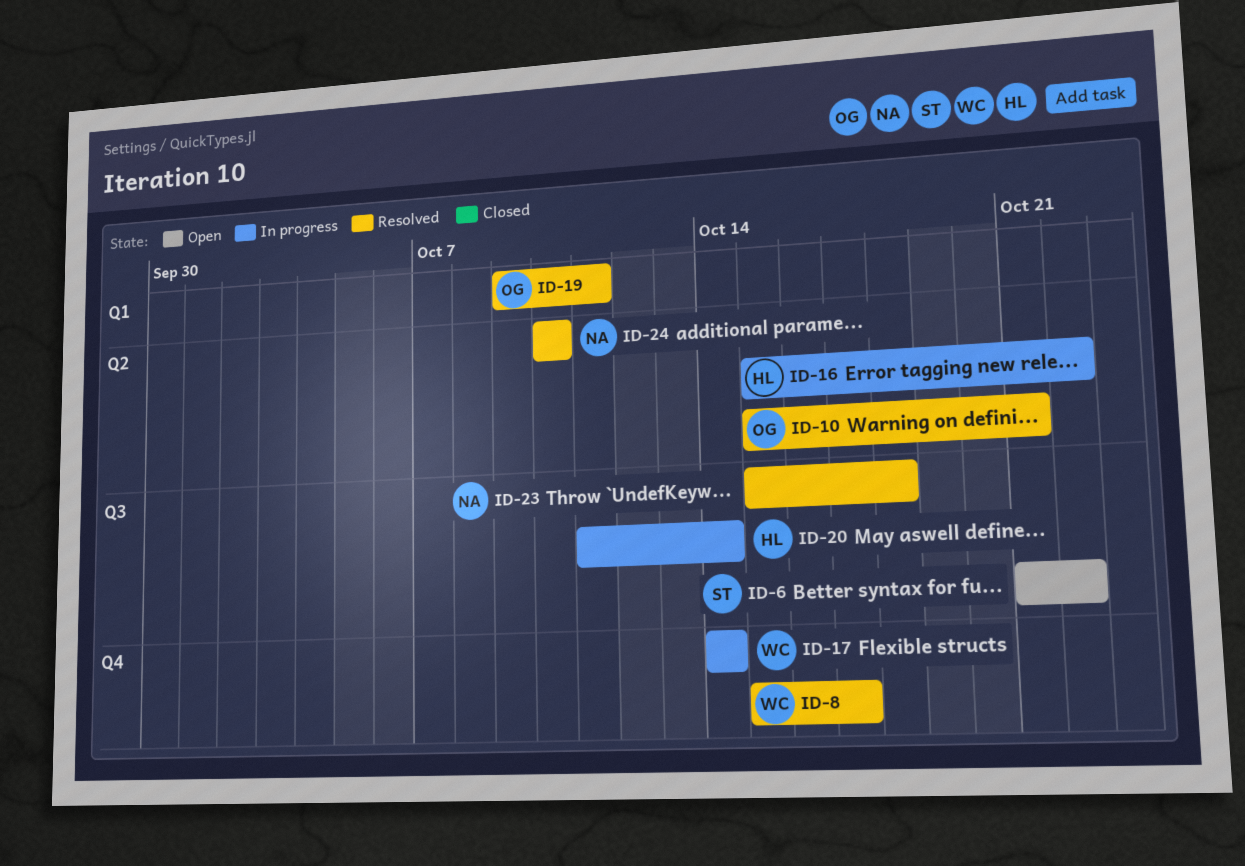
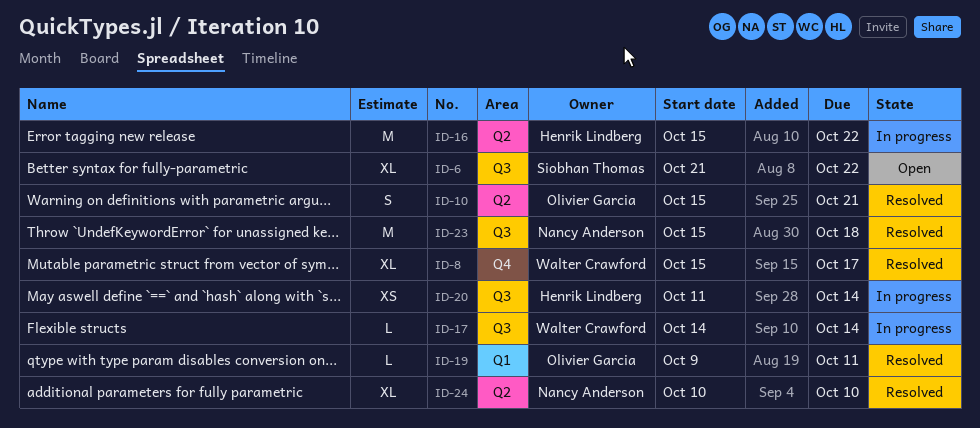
ID-17, label: Q4 -> Q3

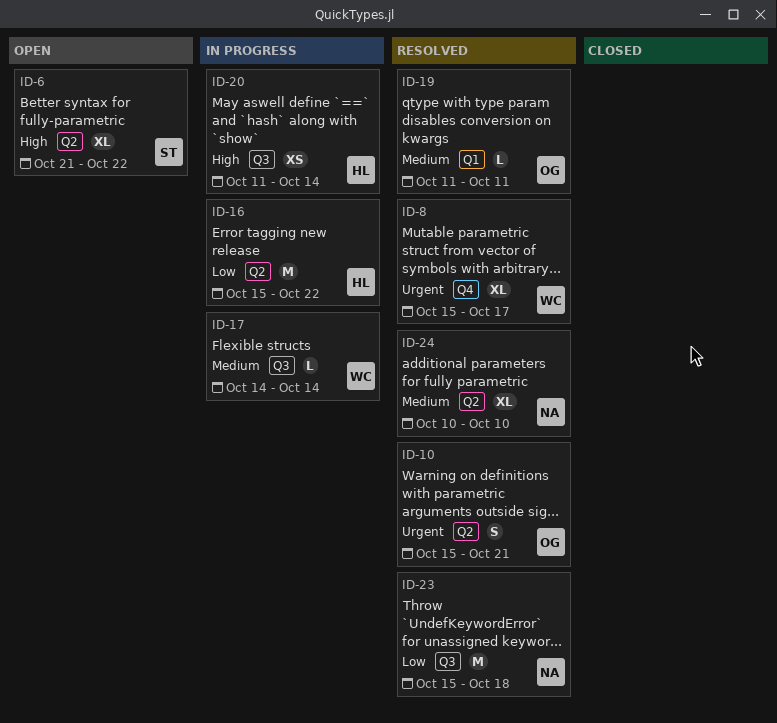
ID-6, label: Q3 -> Q2
ID-19, start: Oct 9 -> Oct 11

